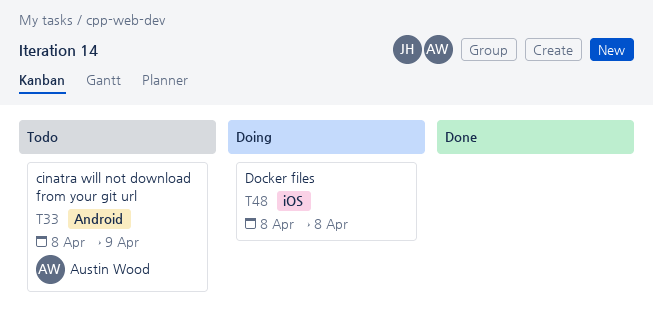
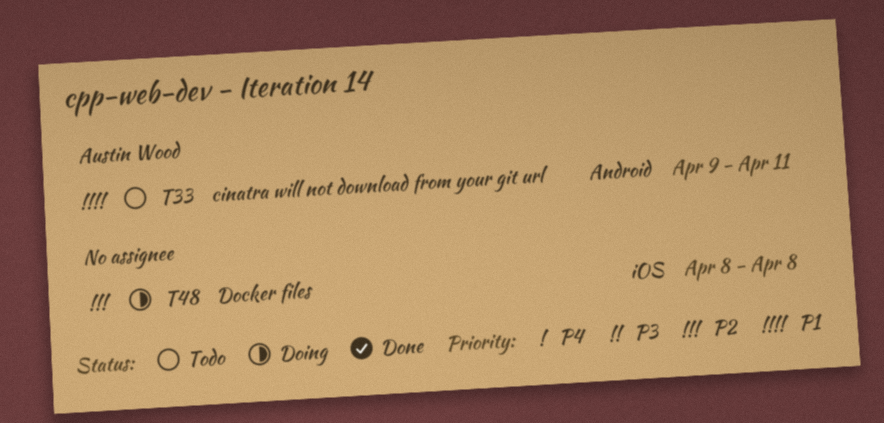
T33, start: Apr 8 -> Apr 9
T33, due: Apr 9 -> Apr 11

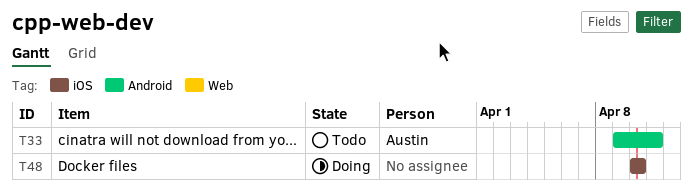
T48, start: Apr 8 -> Apr 10
T48, due: Apr 8 -> Apr 10

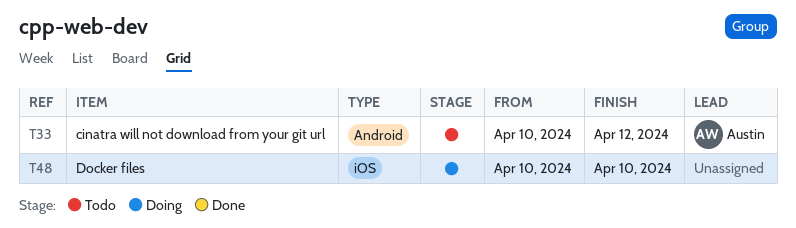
T33, start: Apr 9 -> Apr 10
T33, due: Apr 11 -> Apr 12

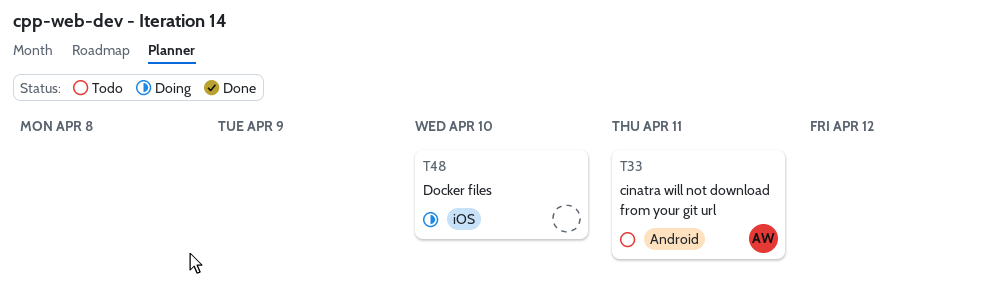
T33, due: Apr 12 -> Apr 11

